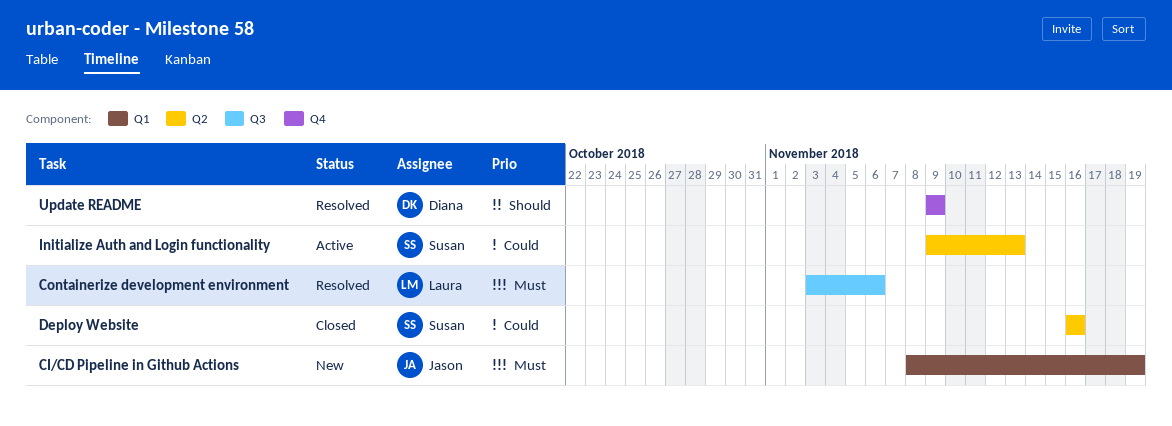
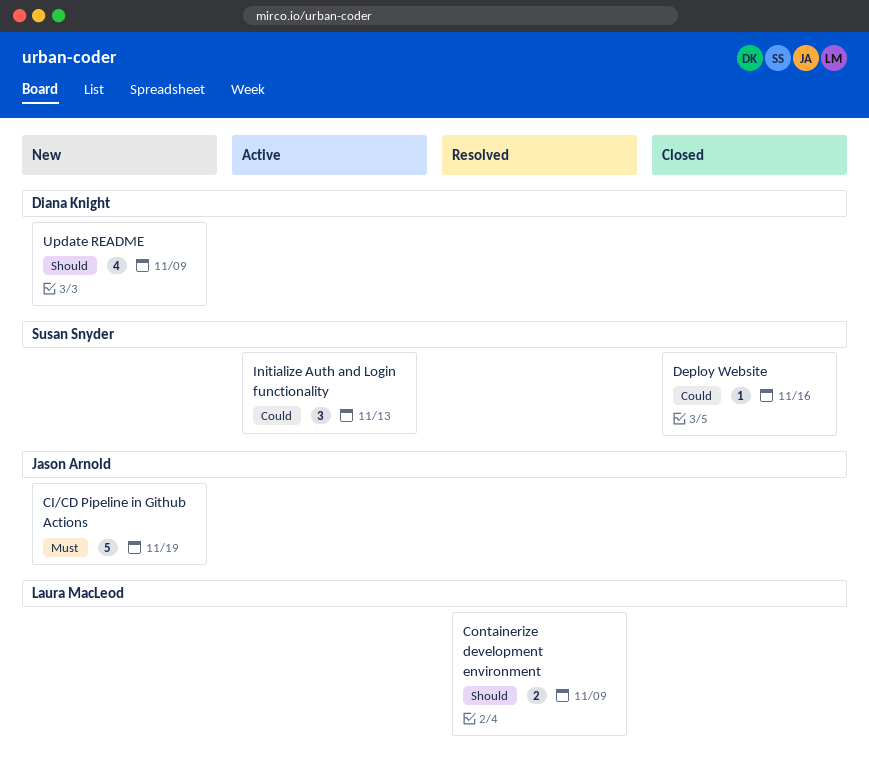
Containerize development environment, priority: Must -> Should
Containerize development environment, due: Nov 6 -> Nov 9
Update README, status: Resolved -> New

